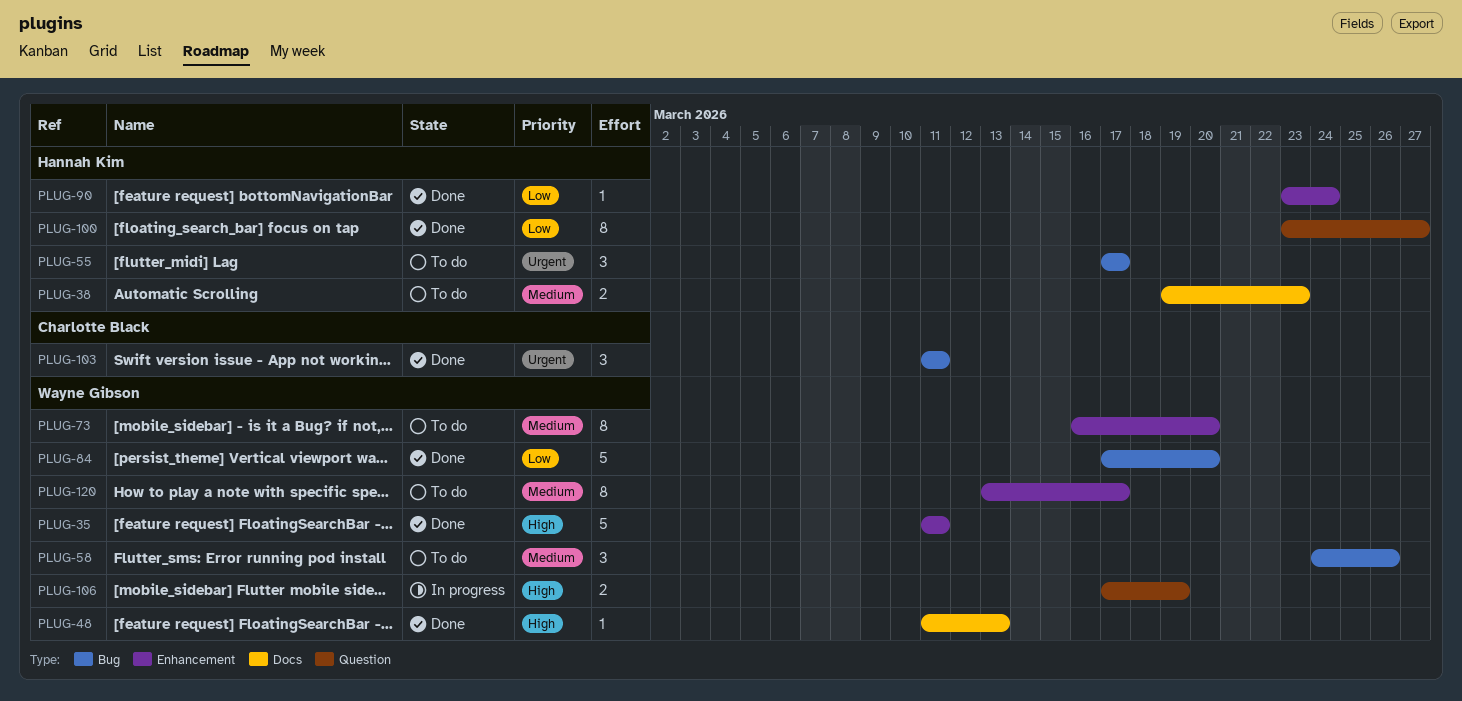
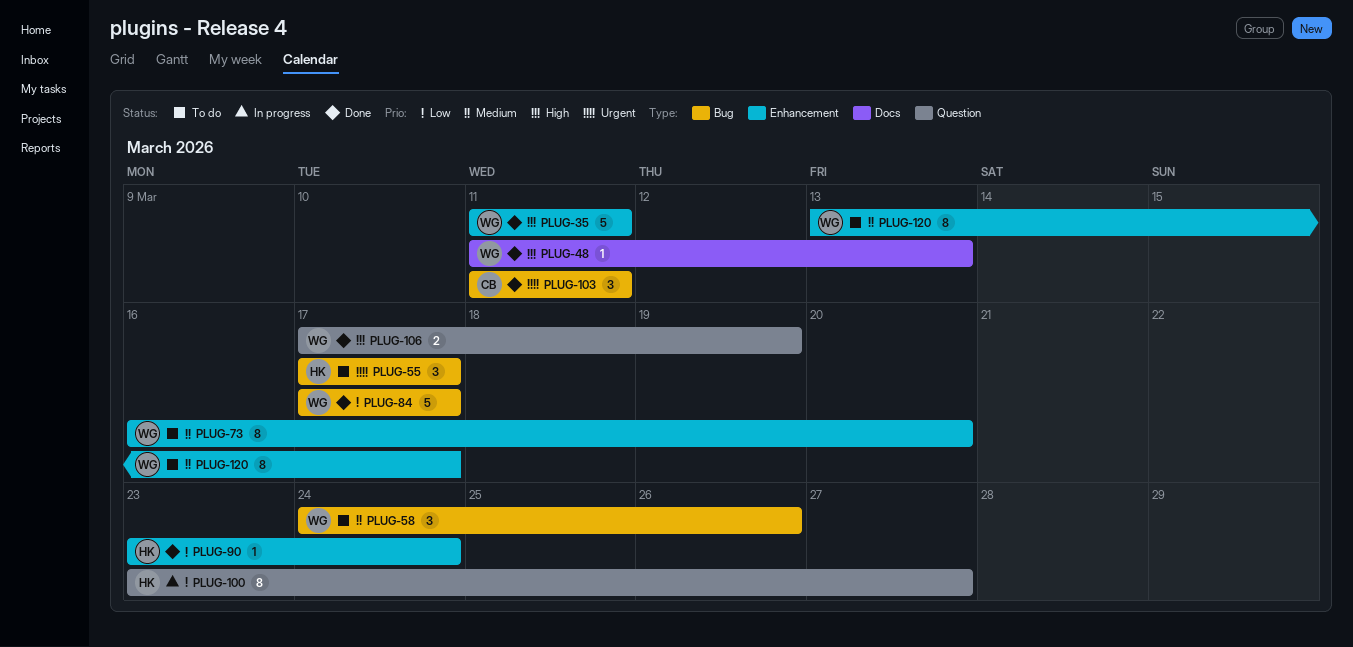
PLUG-38: present -> none
PLUG-84, due: Mar 20 -> Mar 17
PLUG-100, status: Done -> In progress
PLUG-106, status: In progress -> Done

